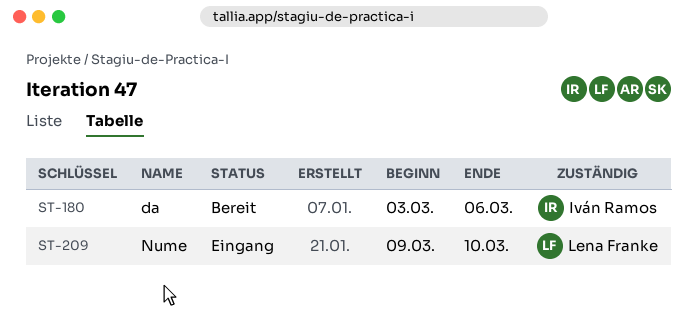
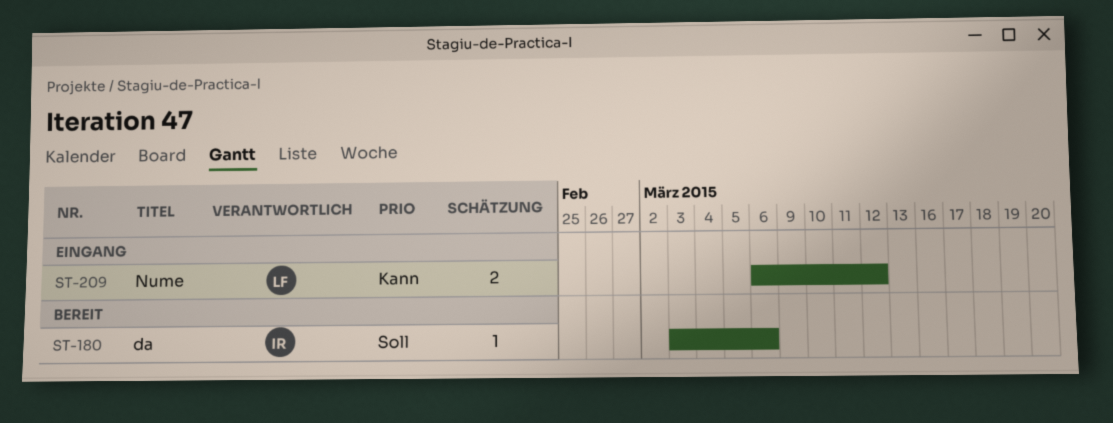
ST-209, start: Mar 9 -> Mar 6
ST-209, due: Mar 10 -> Mar 12

